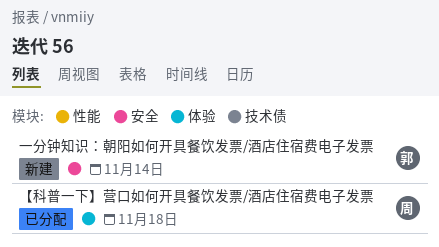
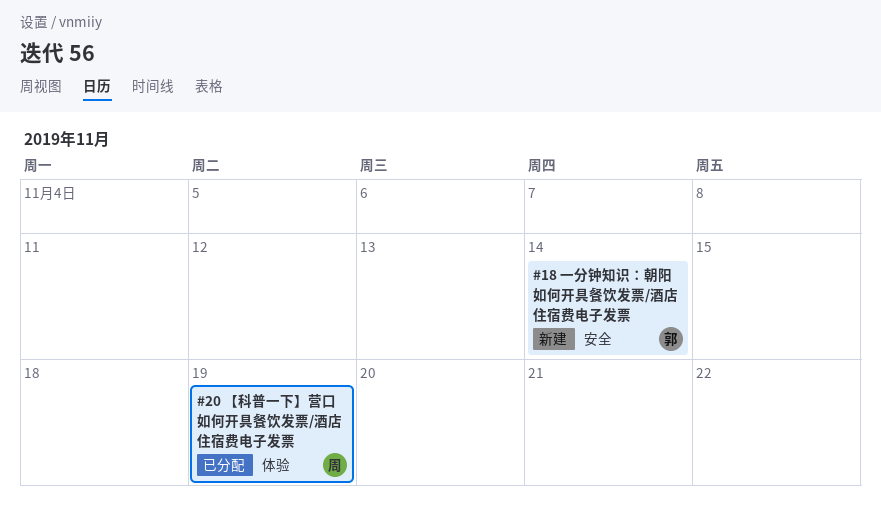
【科普一下】营口如何开具餐饮发票/酒店住宿费电子发票, due: Nov 18 -> Nov 19

